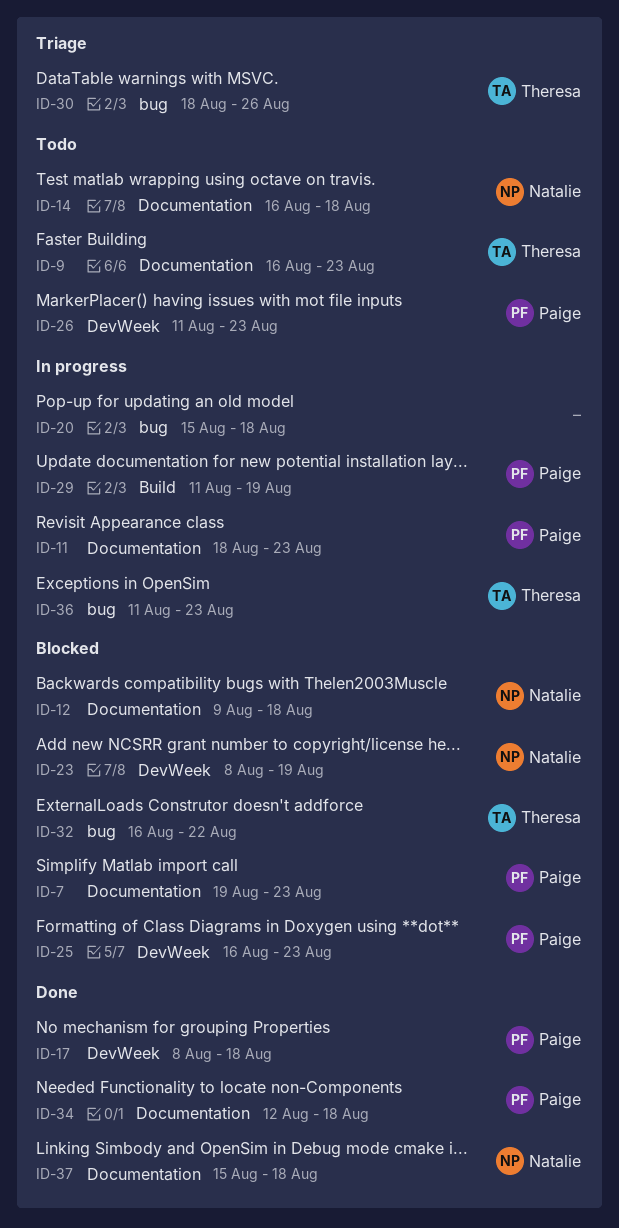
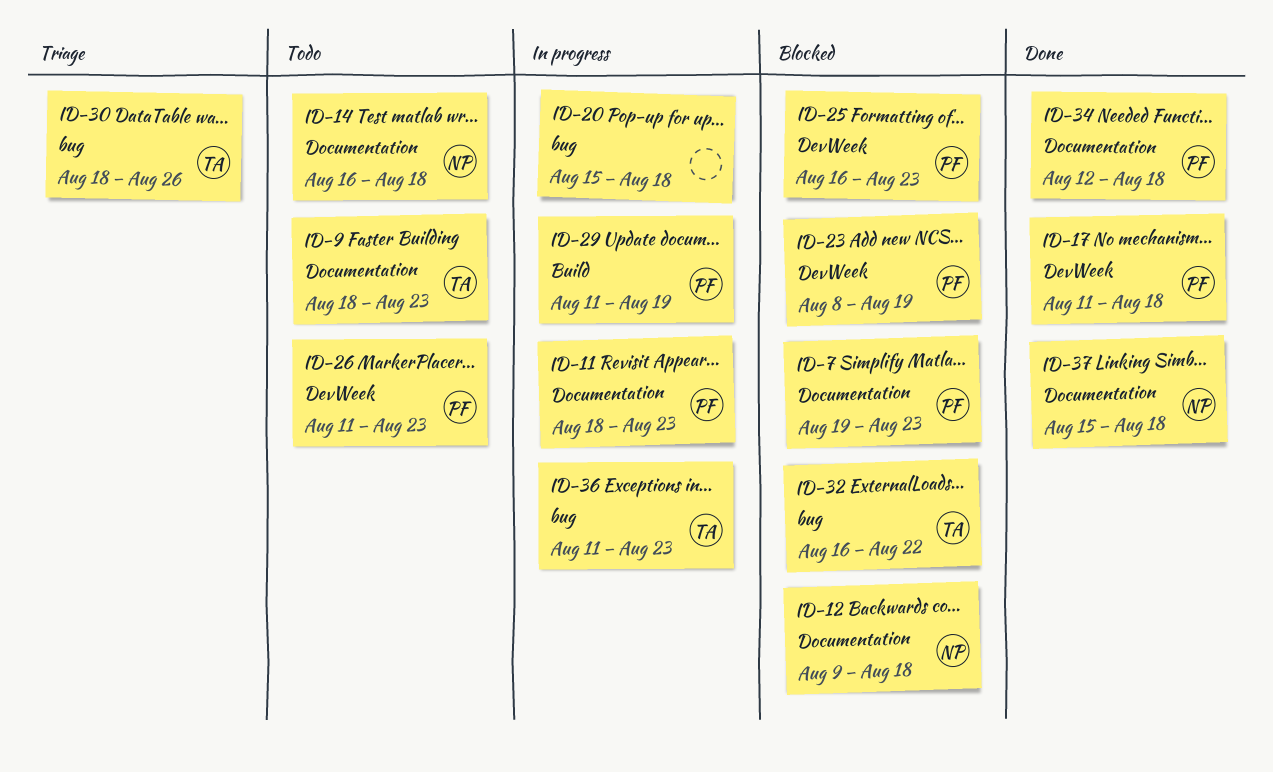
ID-9, start: Aug 16 -> Aug 18
ID-17, start: Aug 8 -> Aug 11
ID-23, owner: Natalie -> Paige

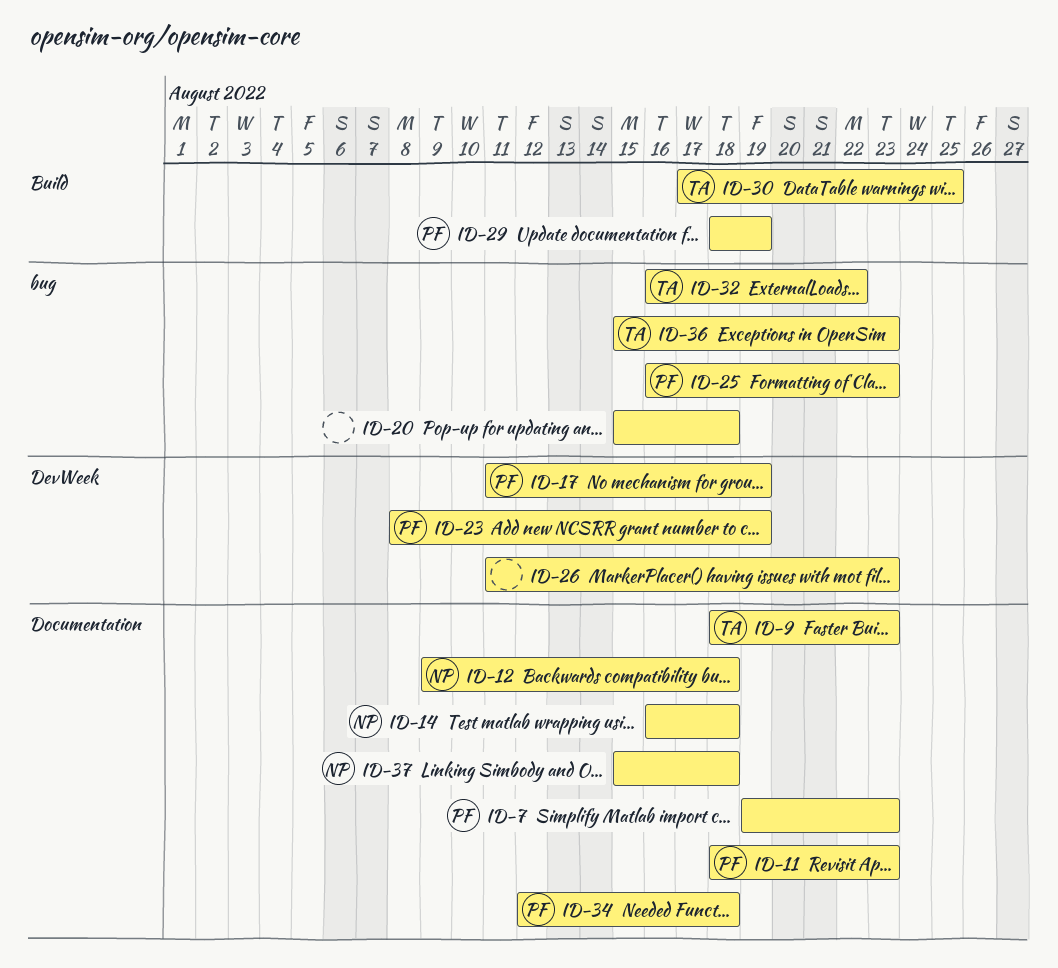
ID-17, due: Aug 18 -> Aug 19
ID-25, label: DevWeek -> bug
ID-26, owner: PF -> none
ID-29, start: Aug 11 -> Aug 18
ID-30, label: bug -> Build
ID-30, start: Aug 18 -> Aug 17
ID-30, due: Aug 26 -> Aug 25
ID-36, start: Aug 11 -> Aug 15

